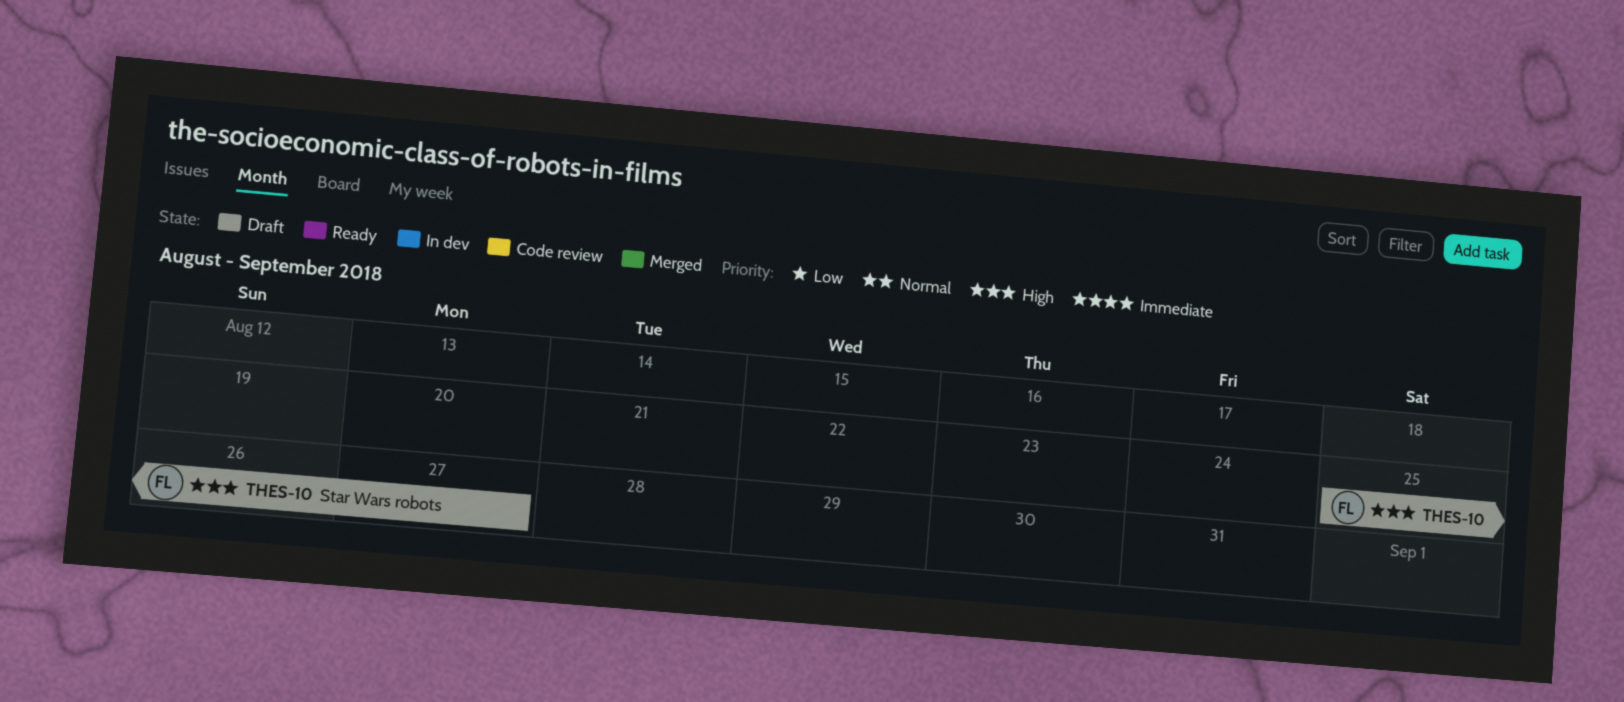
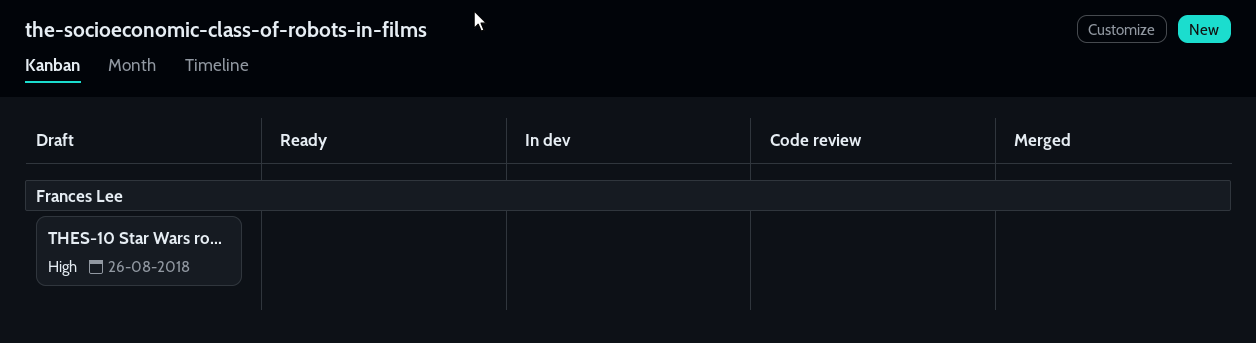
THES-10, due: Aug 27 -> Aug 26

